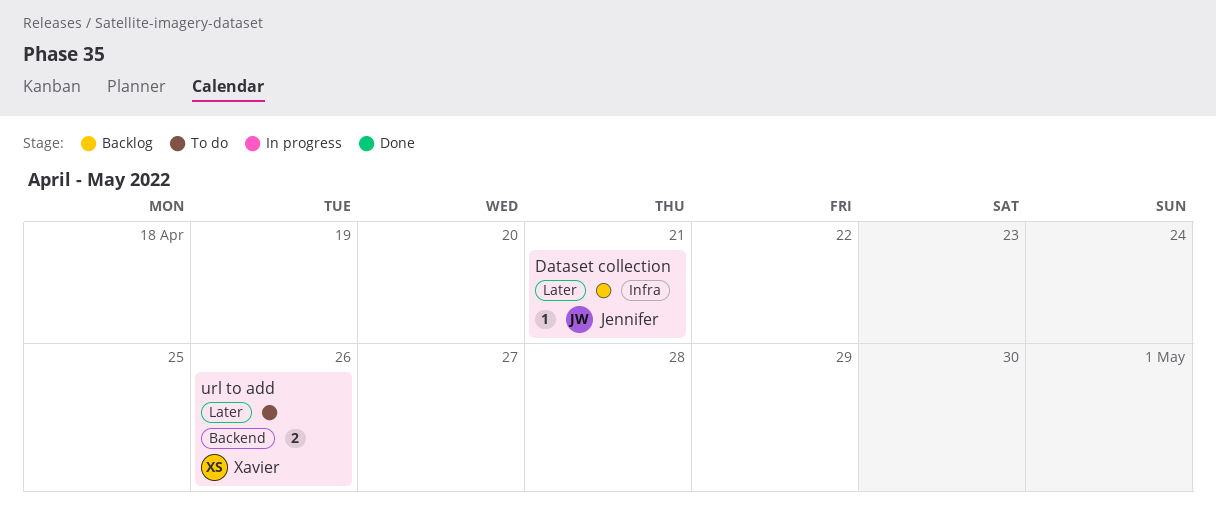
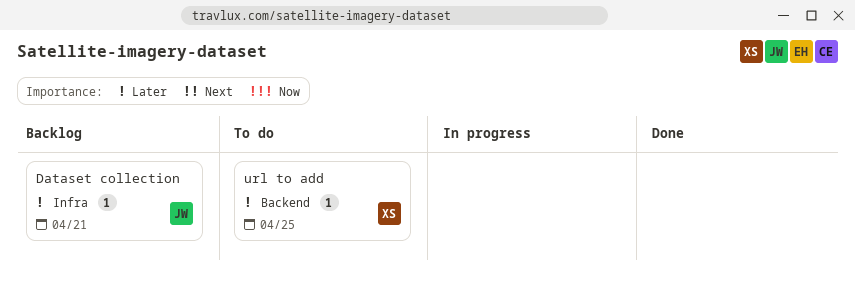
url to add, estimate: 2 -> 1
url to add, due: Apr 26 -> Apr 25

